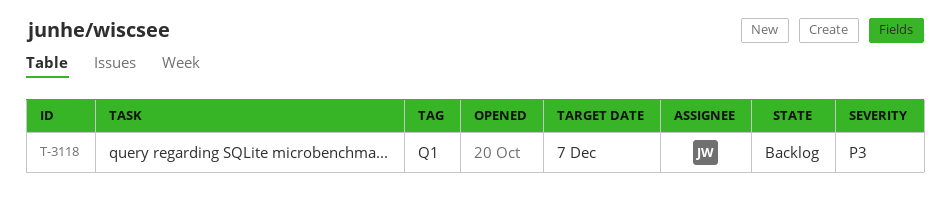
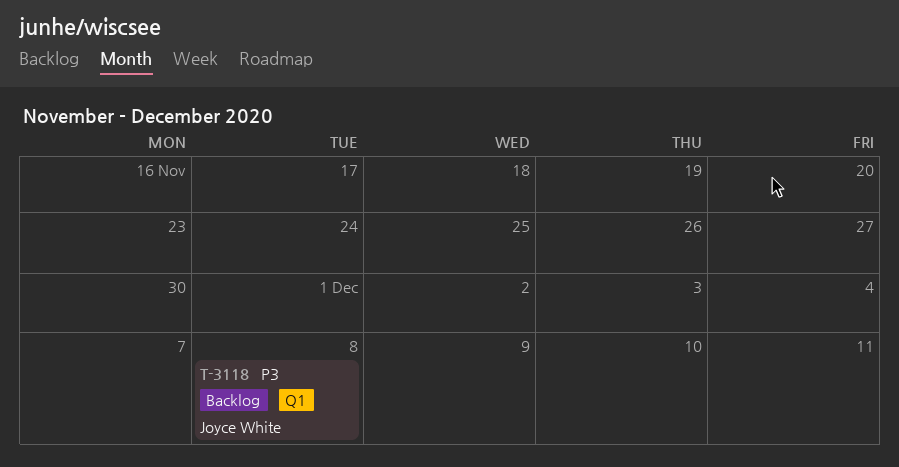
T-3118, due: Dec 7 -> Dec 8

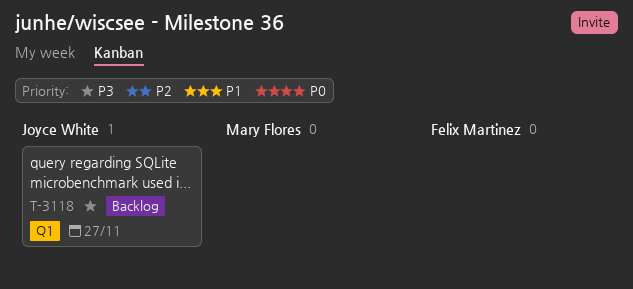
T-3118, due: Dec 8 -> Nov 27

